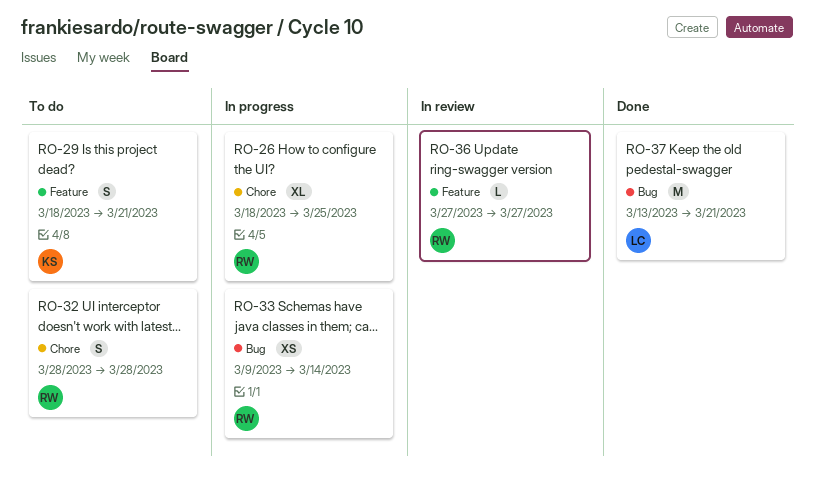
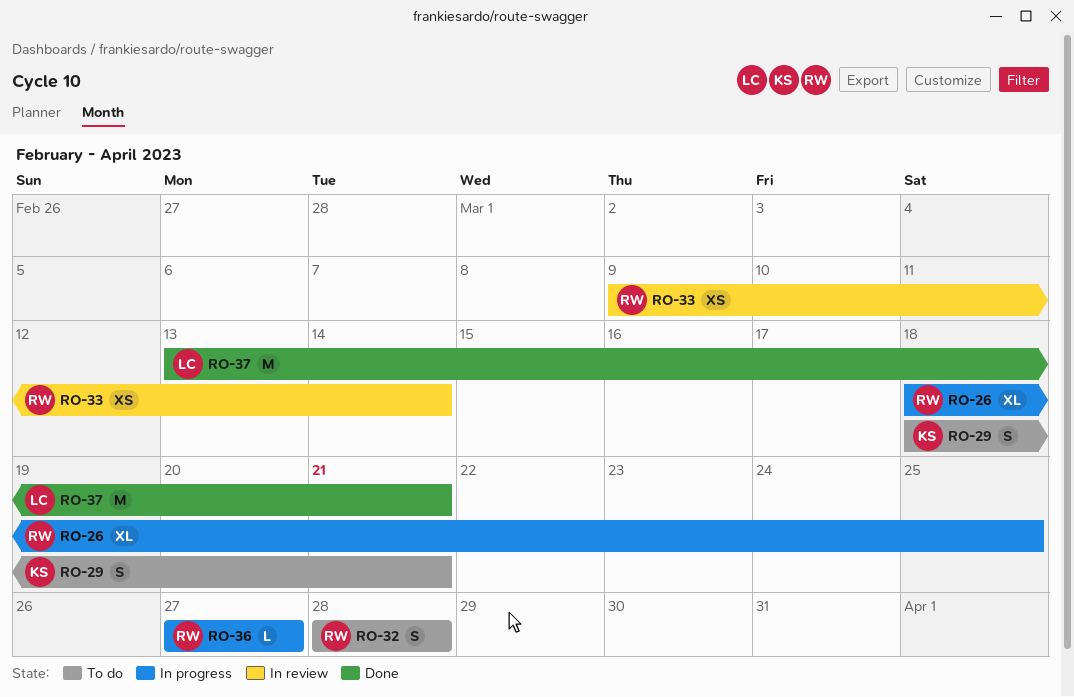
RO-33, status: In progress -> In review
RO-36, status: In review -> In progress

